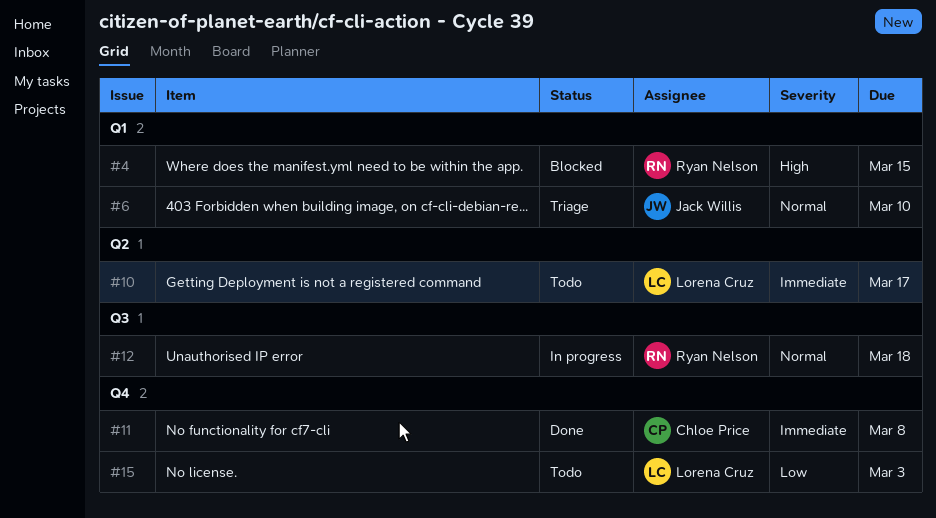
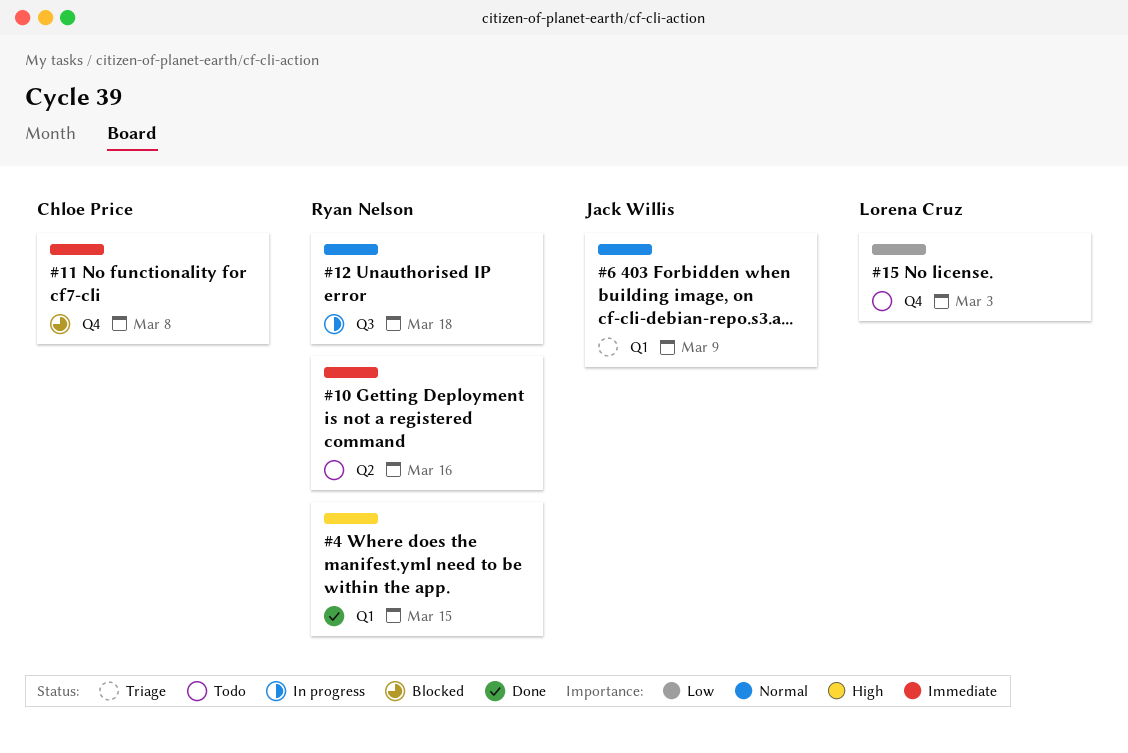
#4, status: Blocked -> Done
#6, due: Mar 10 -> Mar 9
#10, owner: Lorena Cruz -> Ryan Nelson
#10, due: Mar 17 -> Mar 16
#11, status: Done -> Blocked

